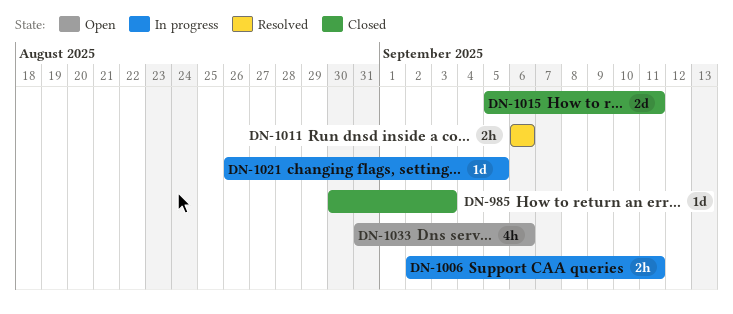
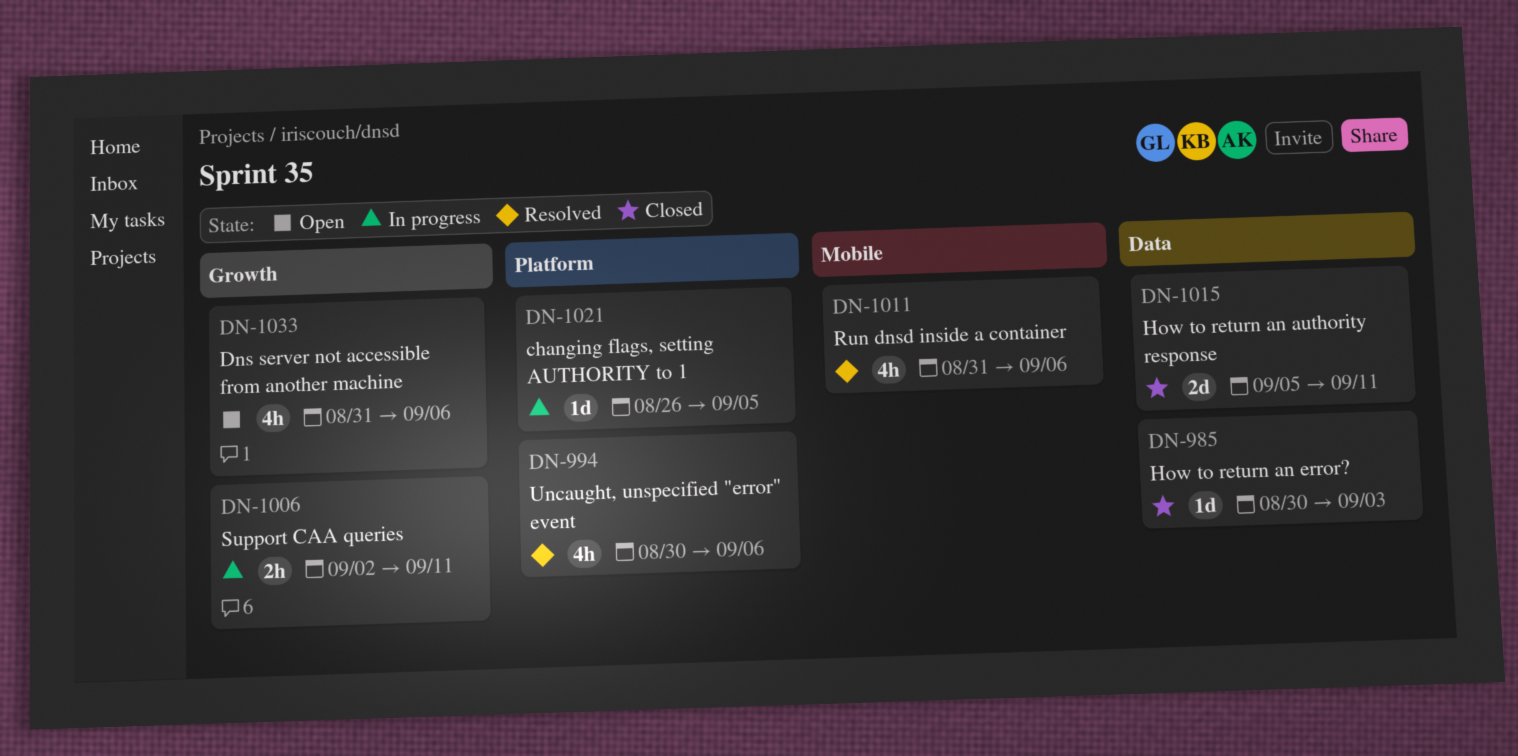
DN-994: none -> present
DN-1011, estimate: 2h -> 4h
DN-1011, start: Sep 6 -> Aug 31

